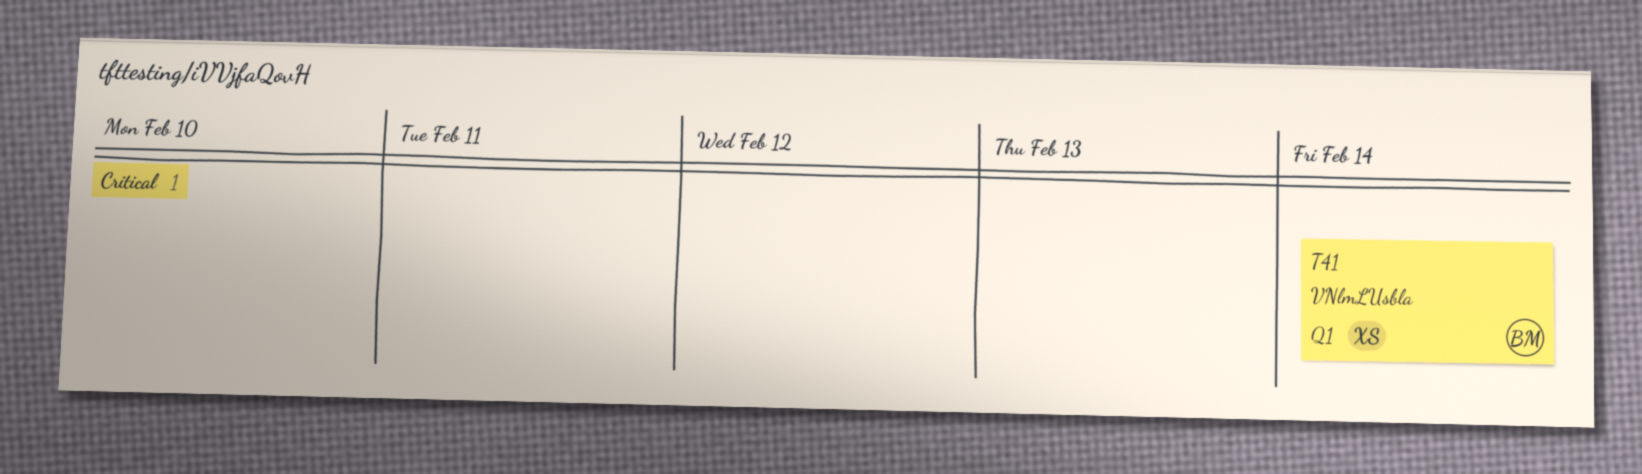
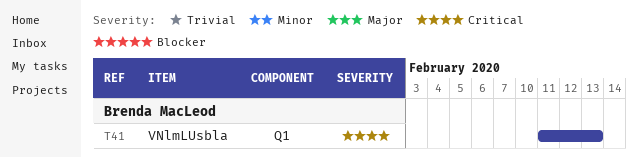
T41, due: Feb 14 -> Feb 13

